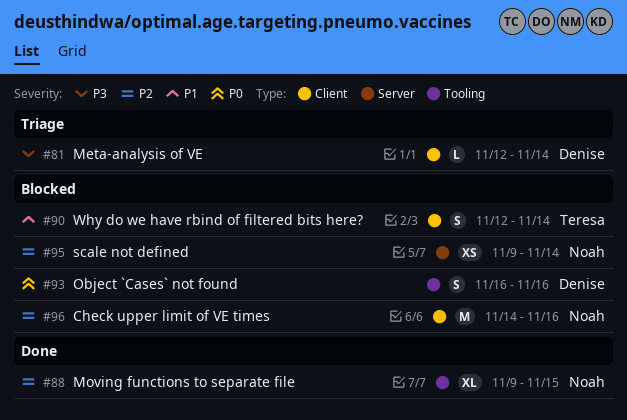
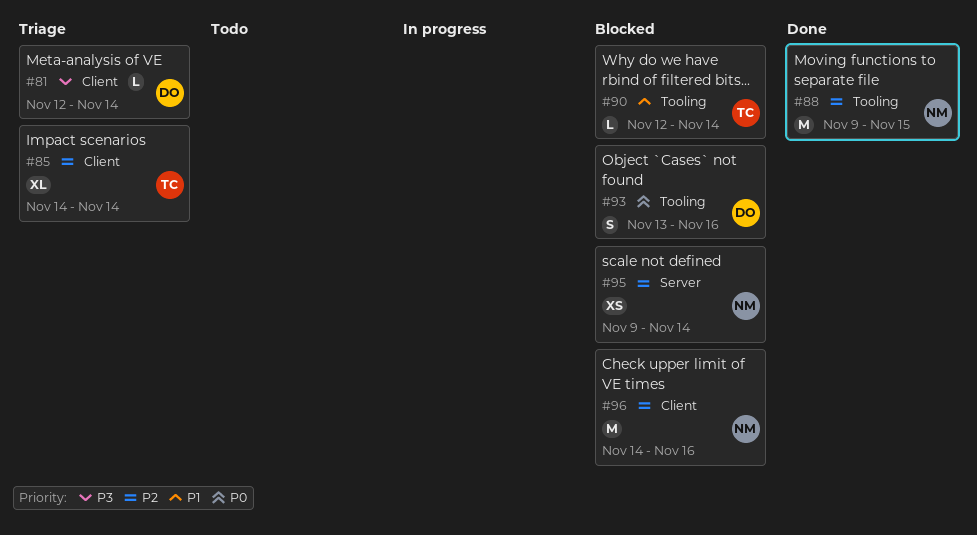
#85: none -> present
#88, estimate: XL -> M
#90, label: Client -> Tooling
#90, estimate: S -> L
#93, start: Nov 16 -> Nov 13

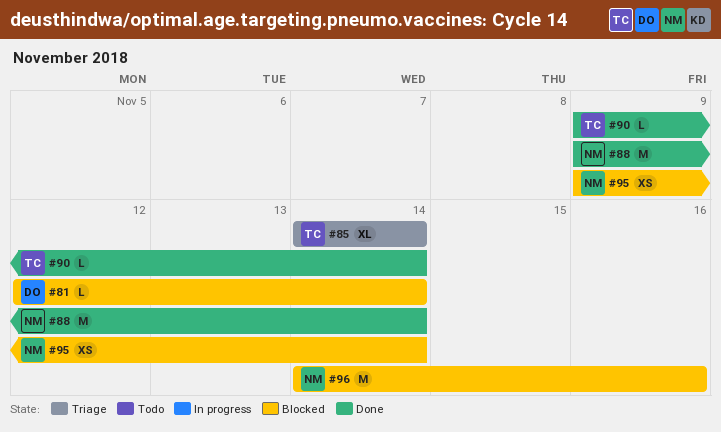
#81, status: Triage -> Blocked
#88, due: Nov 15 -> Nov 14
#90, status: Blocked -> Done
#90, start: Nov 12 -> Nov 9
#93: present -> none

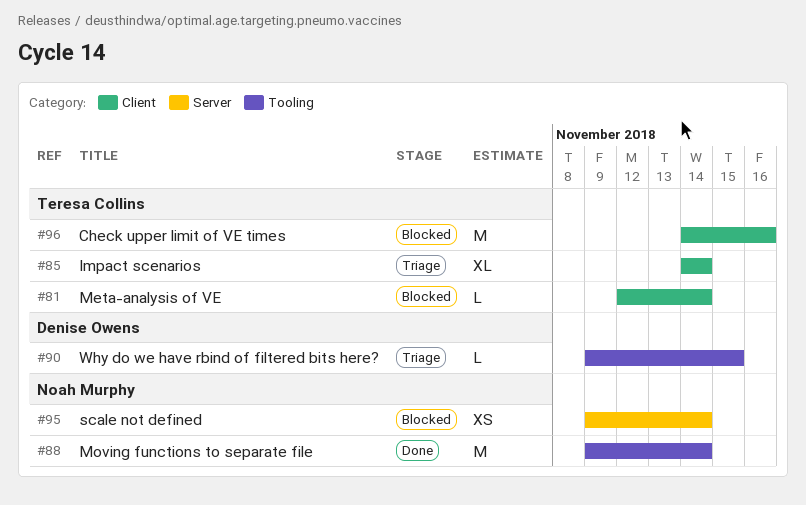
#81, owner: Denise Owens -> Teresa Collins
#90, status: Done -> Triage
#90, owner: Teresa Collins -> Denise Owens
#90, due: Nov 14 -> Nov 15
#96, owner: Noah Murphy -> Teresa Collins

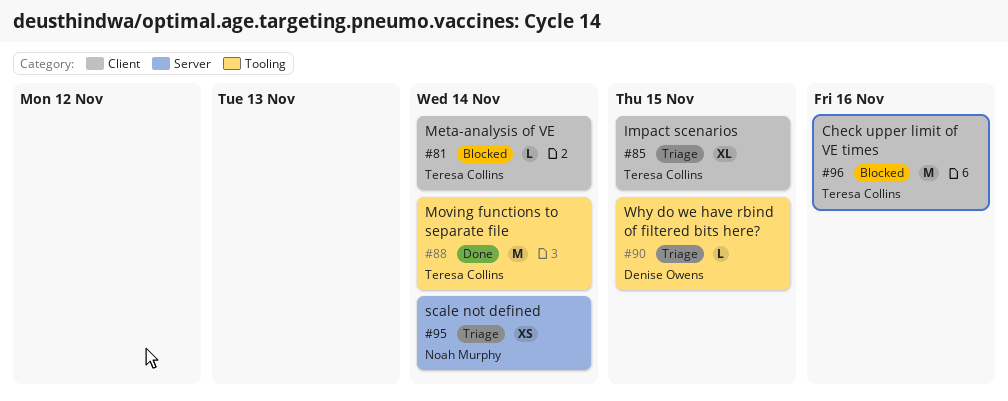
#85, due: Nov 14 -> Nov 15
#88, owner: Noah Murphy -> Teresa Collins
#95, status: Blocked -> Triage

